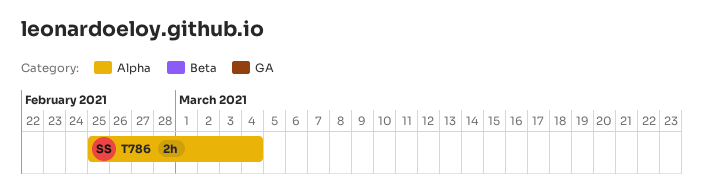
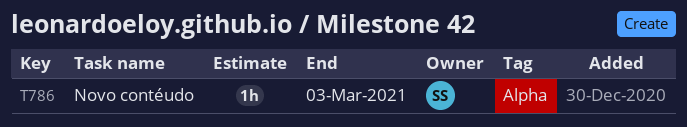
T786, estimate: 2h -> 1h
T786, due: Mar 4 -> Mar 3

